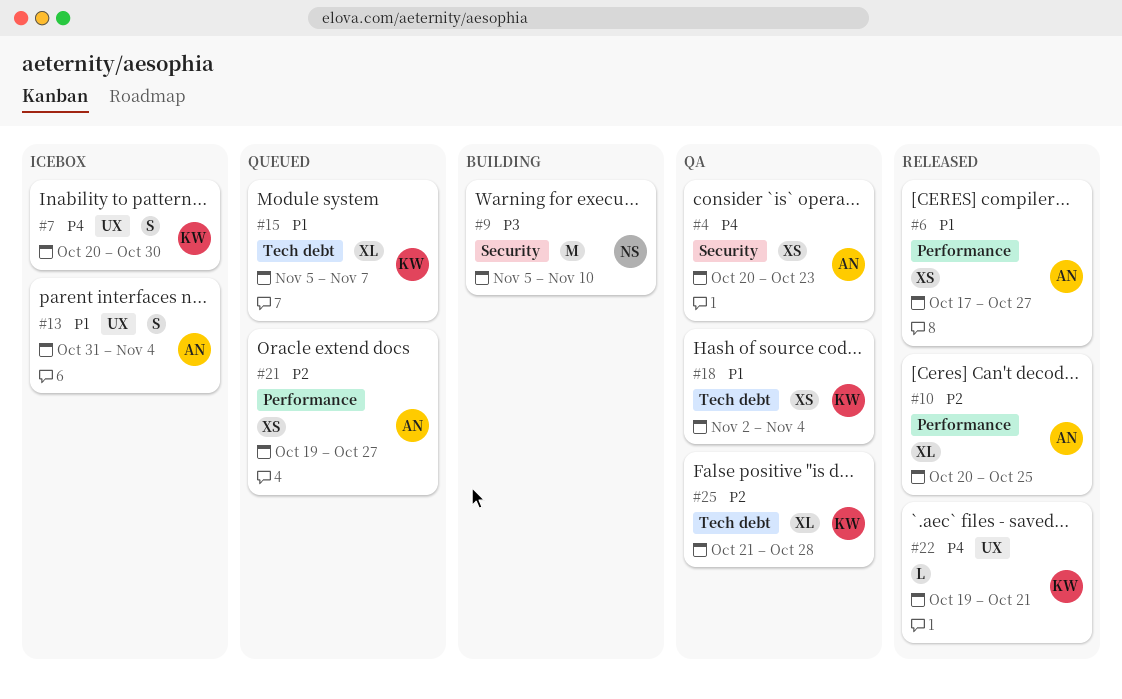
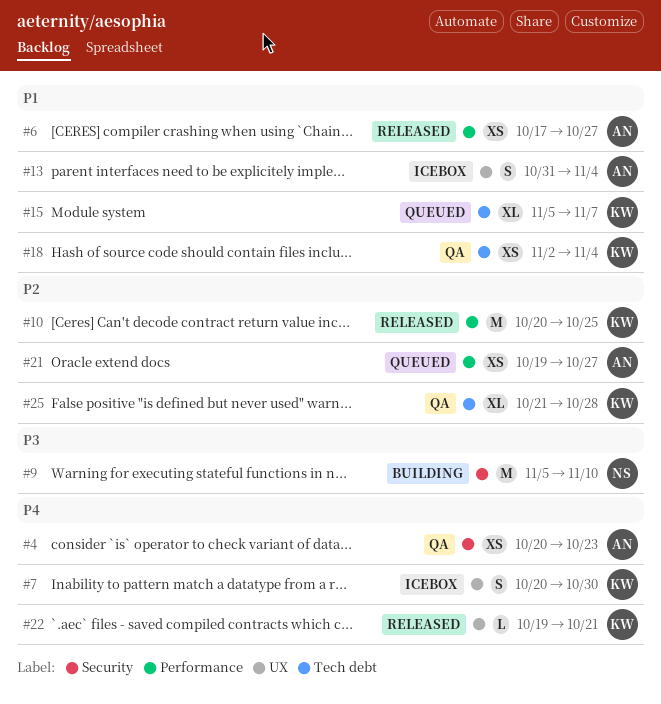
#10, owner: AN -> KW
#10, estimate: XL -> M

